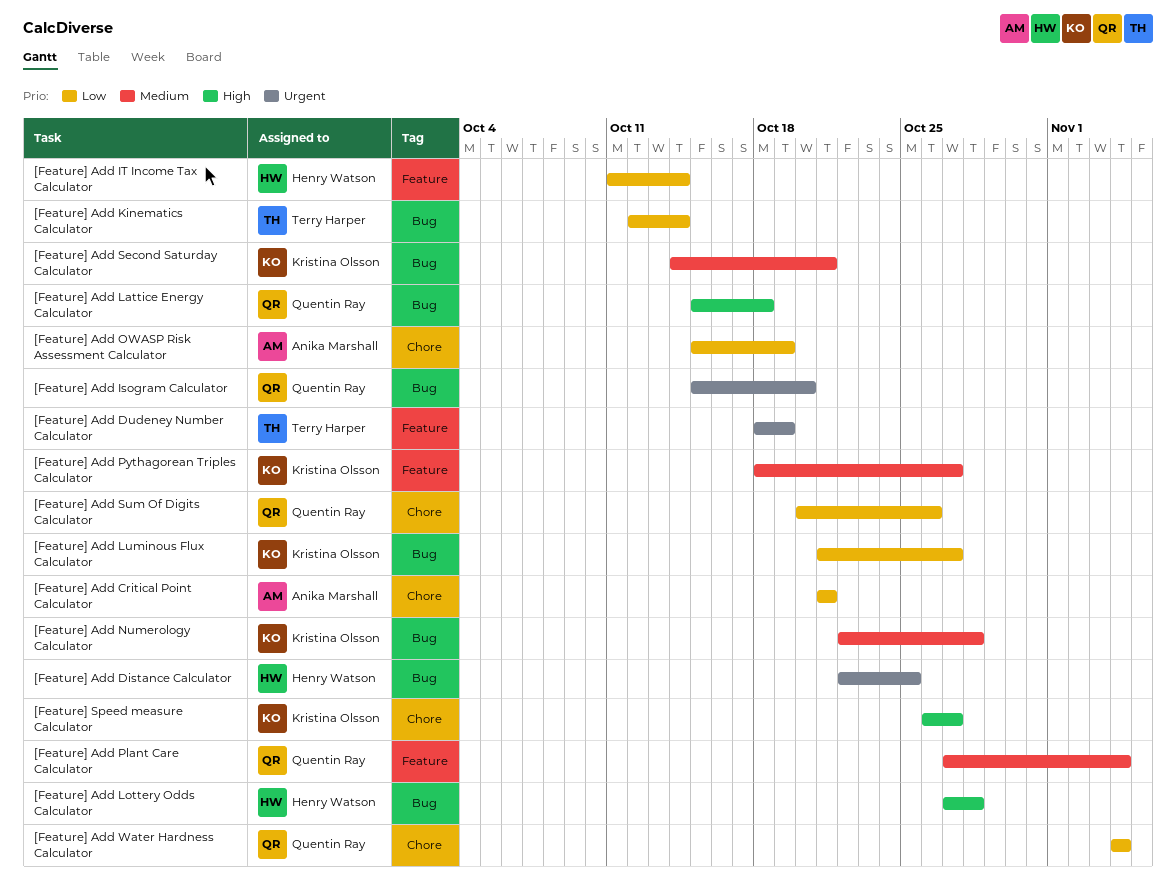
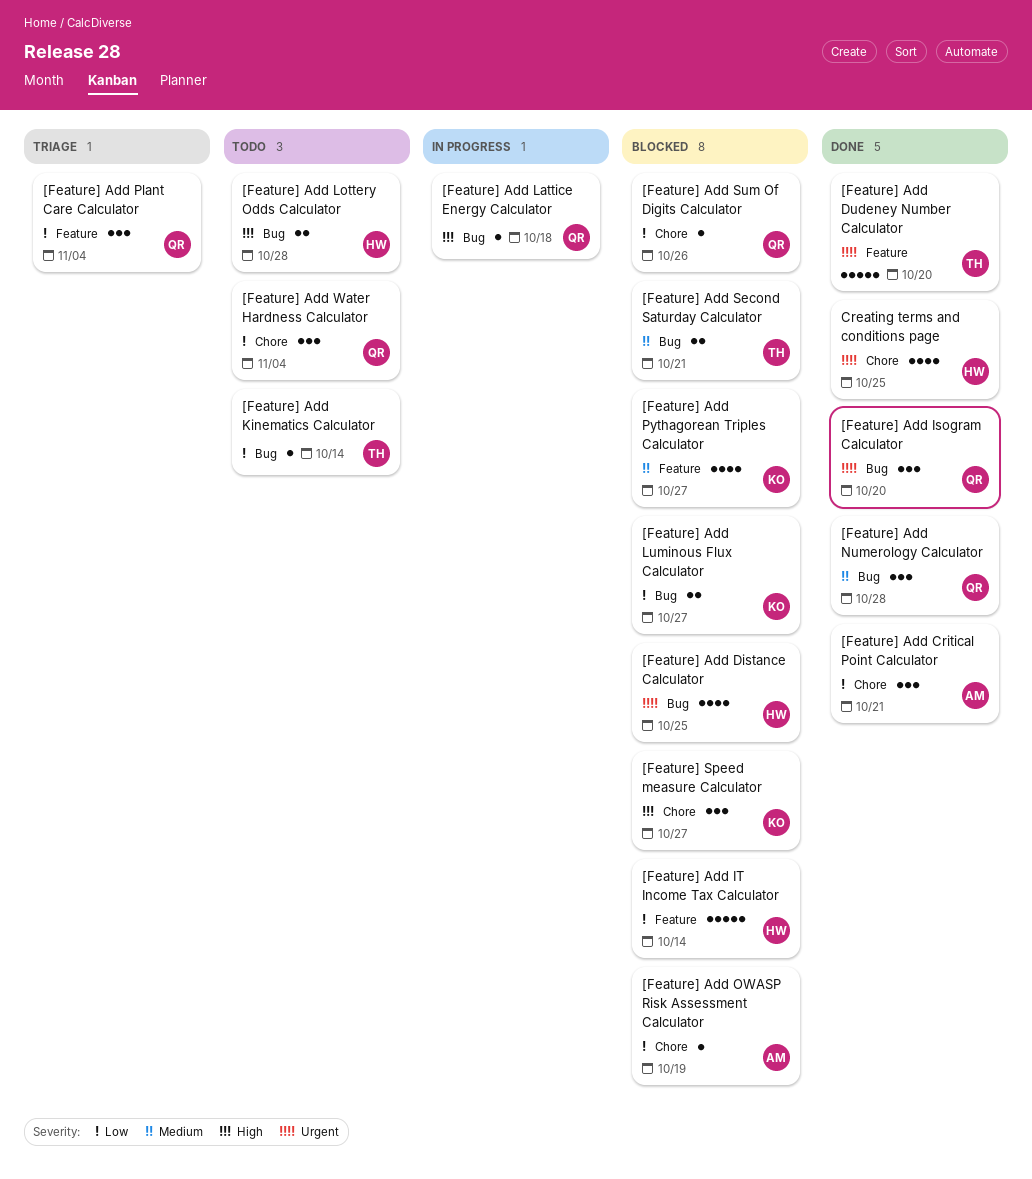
[Feature] Add Dudeney Number Calculator, due: Oct 19 -> Oct 20
[Feature] Add Numerology Calculator, owner: Kristina Olsson -> Quentin Ray
[Feature] Add Plant Care Calculator, priority: Medium -> Low
[Feature] Add Second Saturday Calculator, owner: Kristina Olsson -> Terry Harper
Creating terms and conditions page: none -> present

